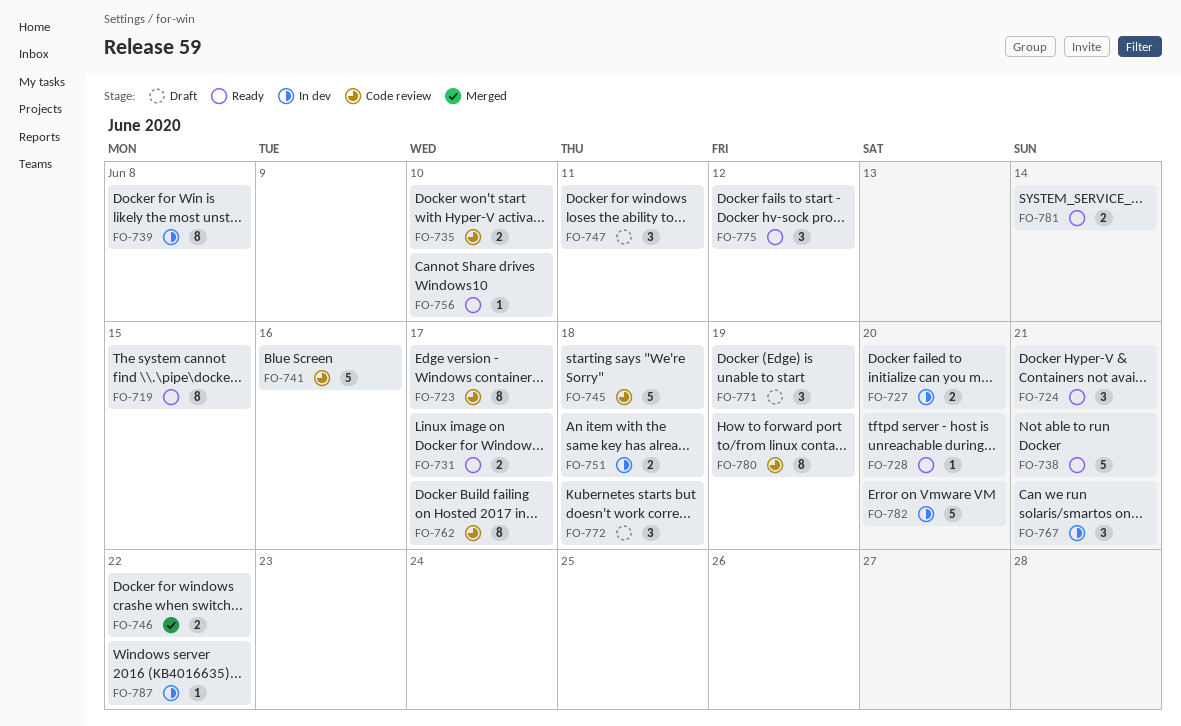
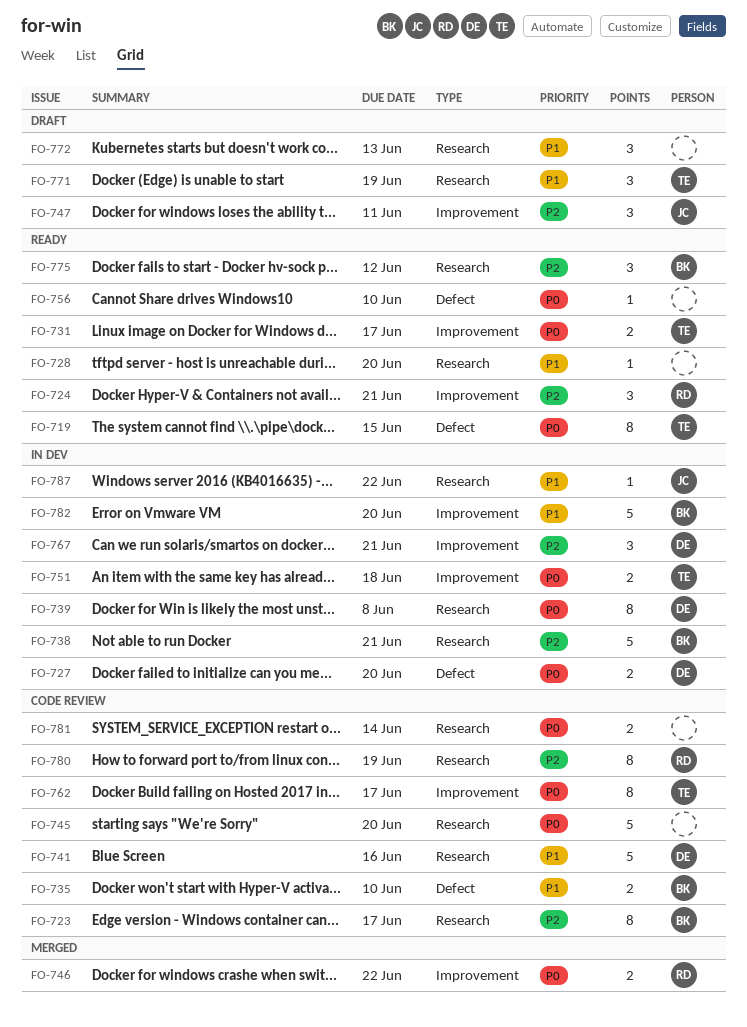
FO-738, status: Ready -> In dev
FO-745, due: Jun 18 -> Jun 20
FO-772, due: Jun 18 -> Jun 13
FO-781, status: Ready -> Code review

